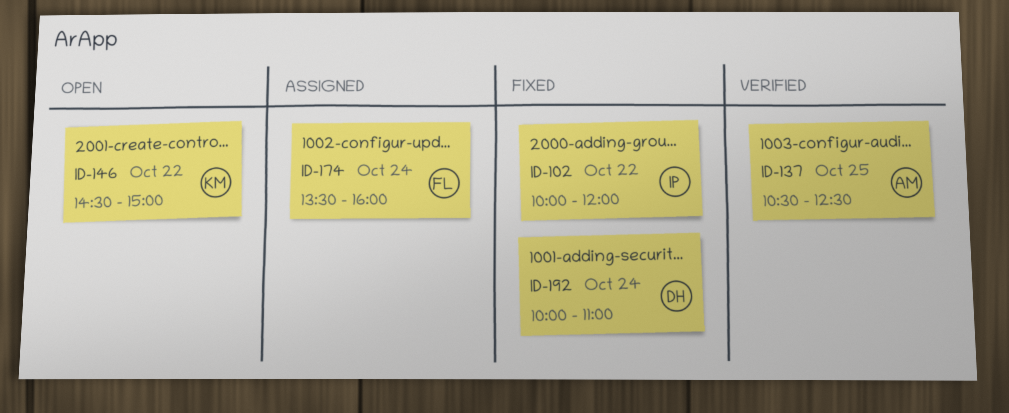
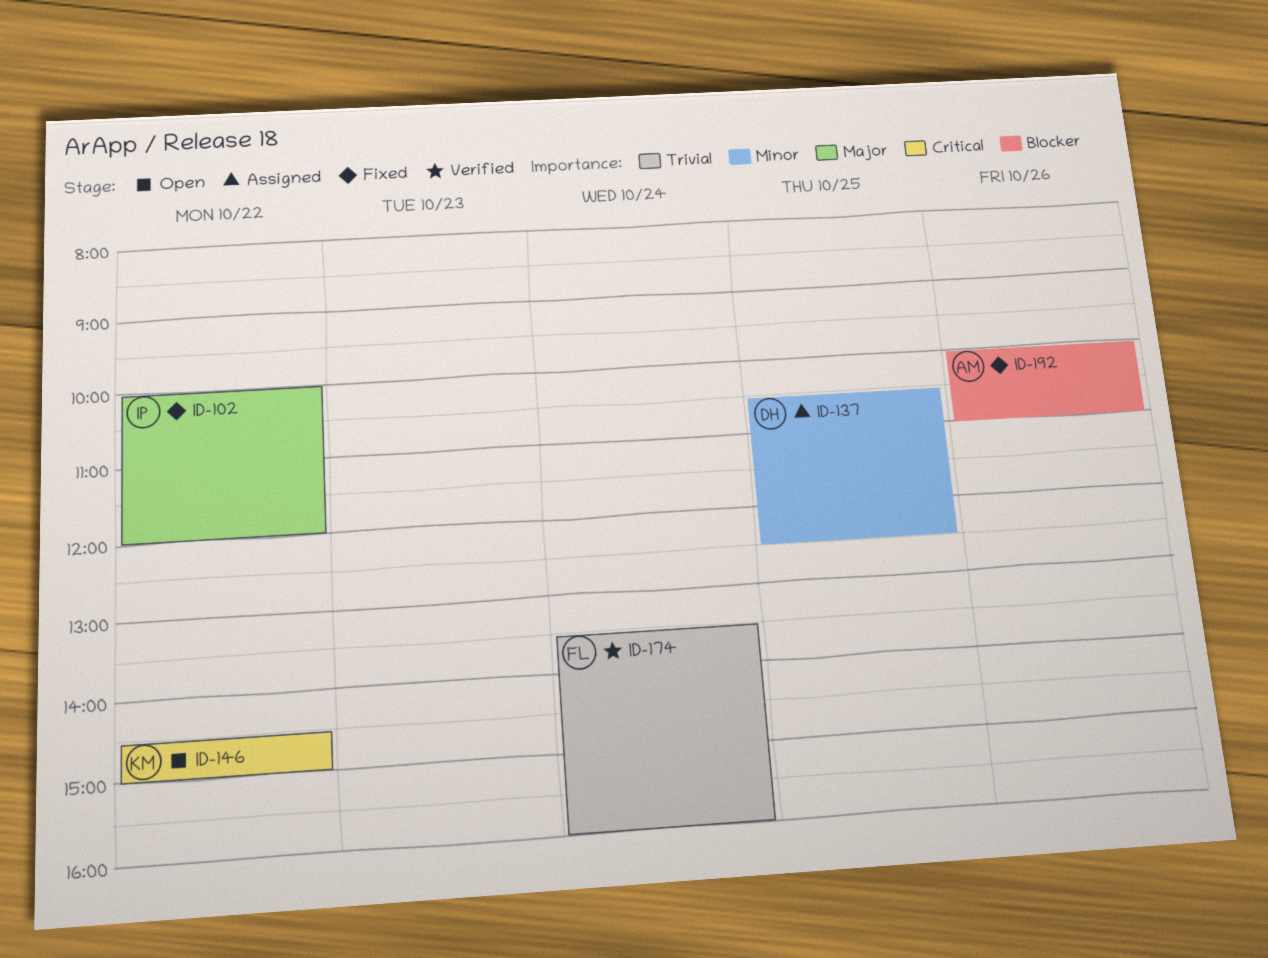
ID-137, status: Verified -> Assigned
ID-137, owner: AM -> DH
ID-174, status: Assigned -> Verified
ID-192, owner: DH -> AM
ID-192, day: Oct 24 -> Oct 26

